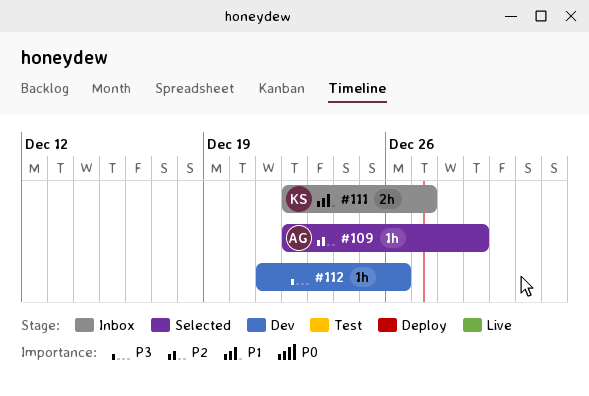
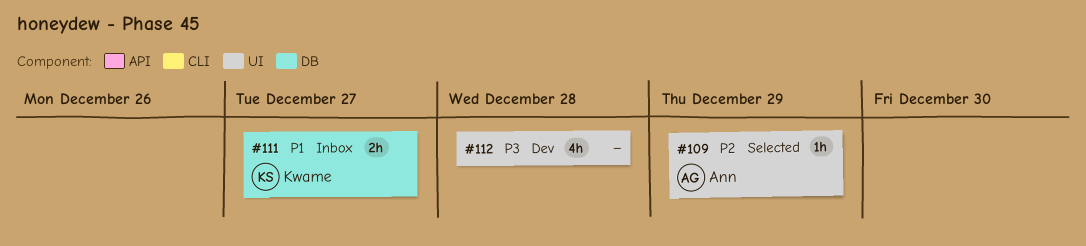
#112, estimate: 1h -> 4h
#112, due: Dec 26 -> Dec 28

